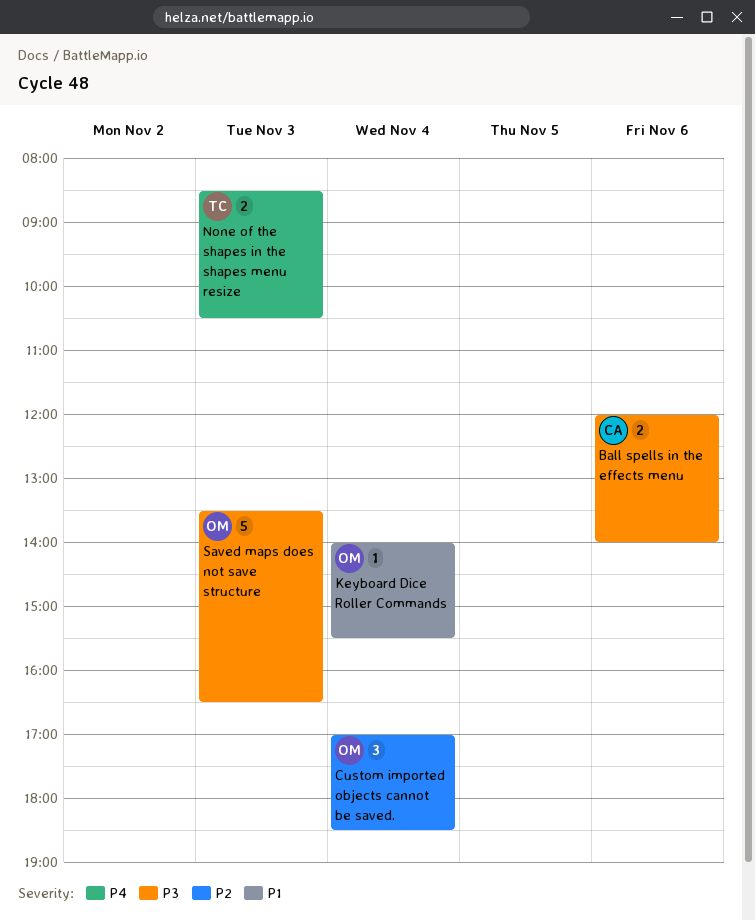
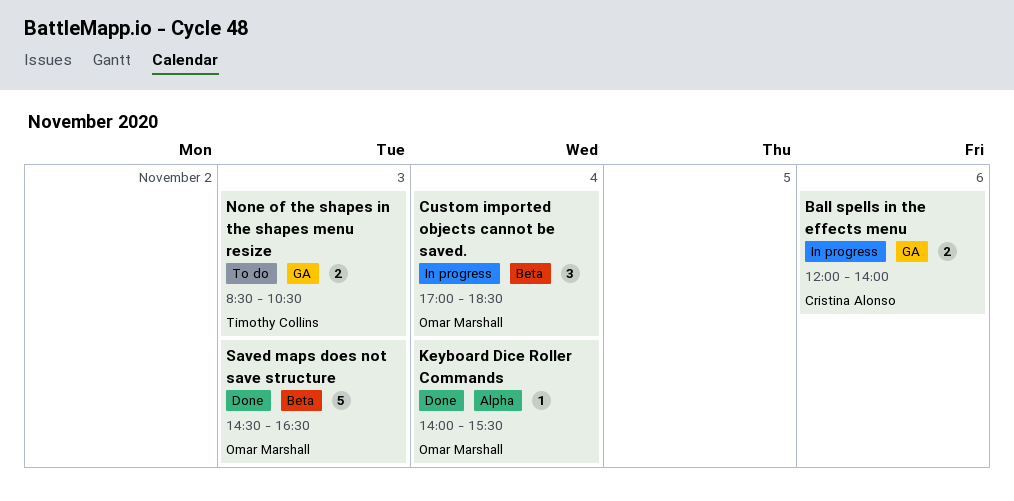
Saved maps does not save structure, begins: 13:30 -> 14:30

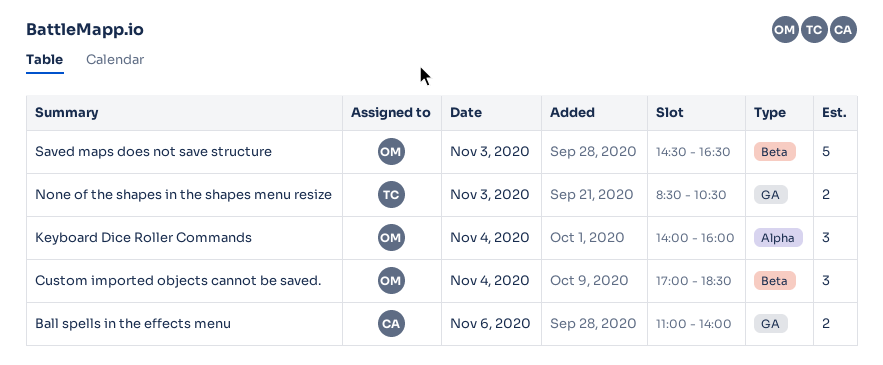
Ball spells in the effects menu, begins: 12:00 -> 11:00
Keyboard Dice Roller Commands, estimate: 1 -> 3
Keyboard Dice Roller Commands, ends: 15:30 -> 16:00

